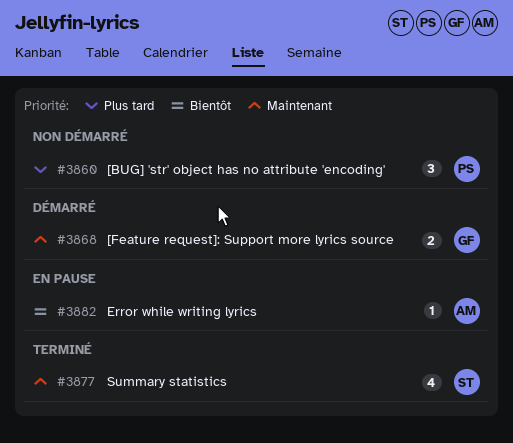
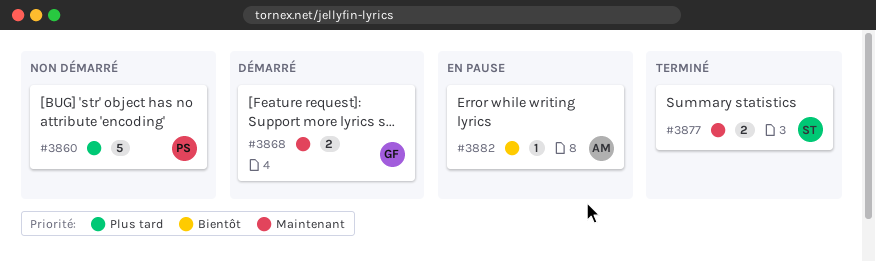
#3860, estimate: 3 -> 5
#3877, estimate: 4 -> 2

